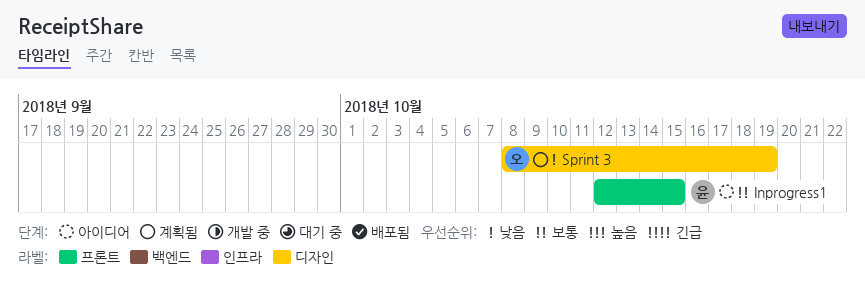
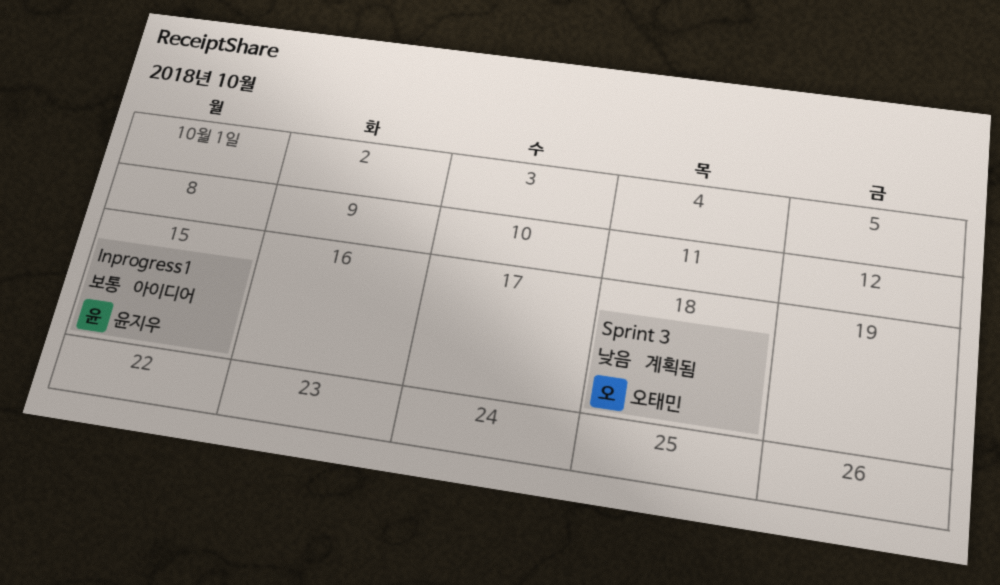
Sprint 3, due: Oct 19 -> Oct 18

